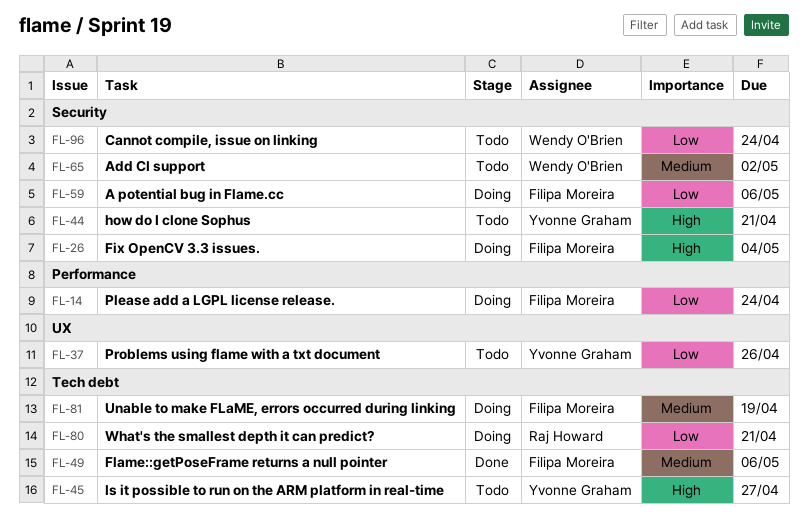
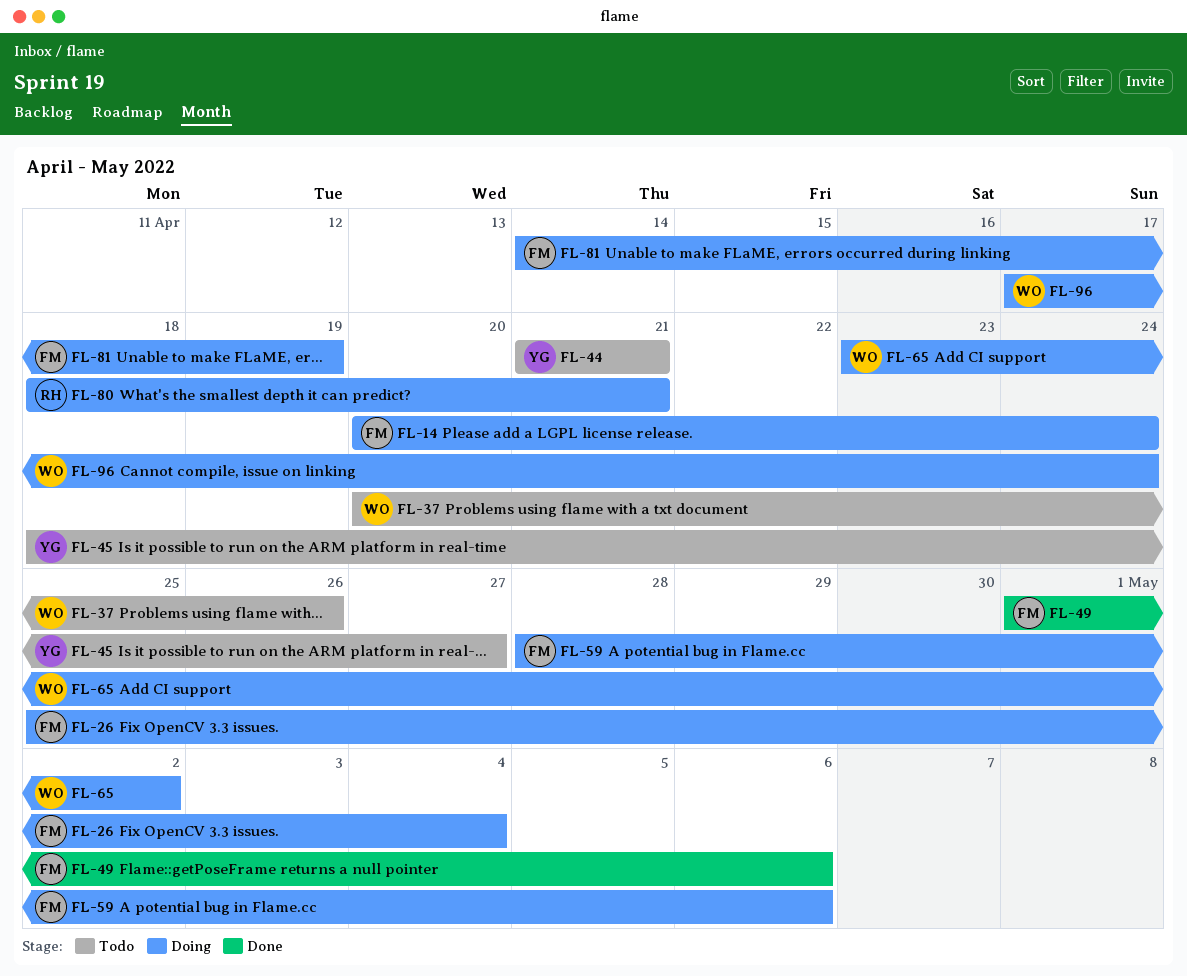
FL-37, owner: Yvonne Graham -> Wendy O'Brien
FL-65, status: Todo -> Doing
FL-96, status: Todo -> Doing

